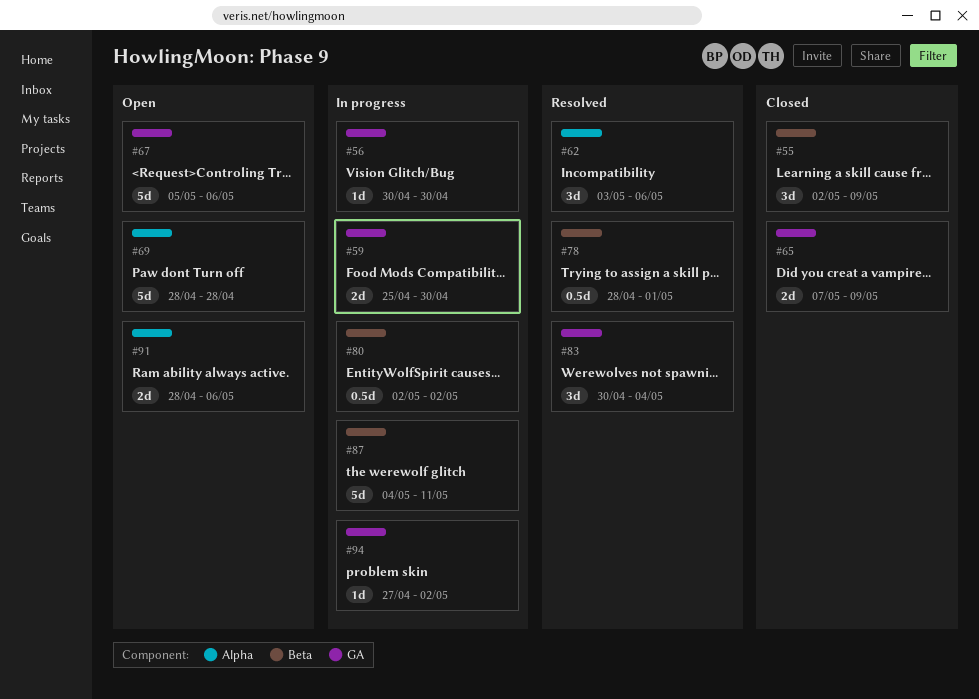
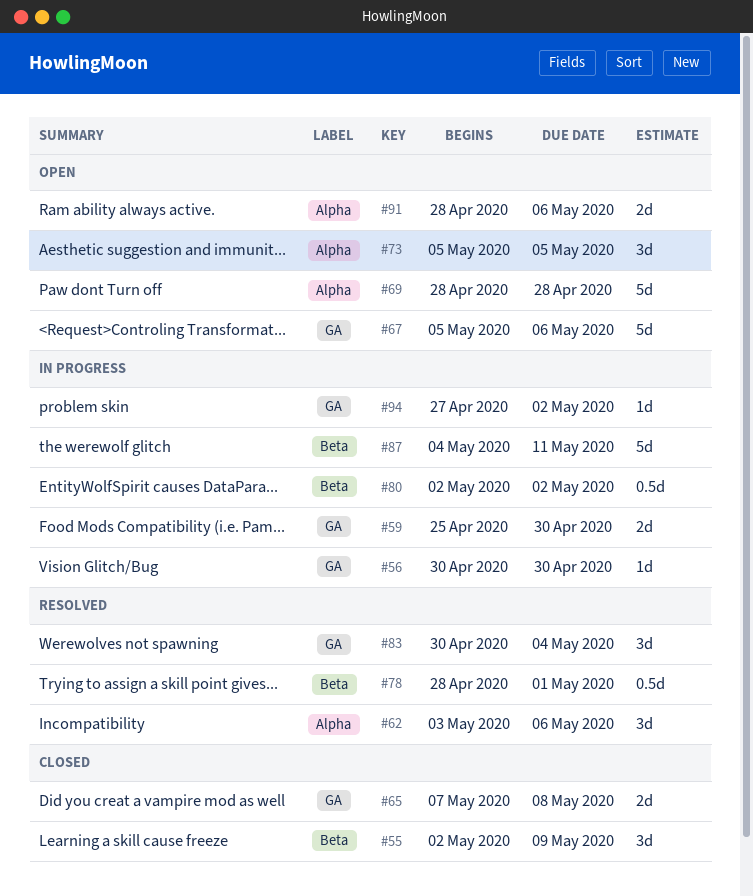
#65, due: May 9 -> May 8
#73: none -> present

